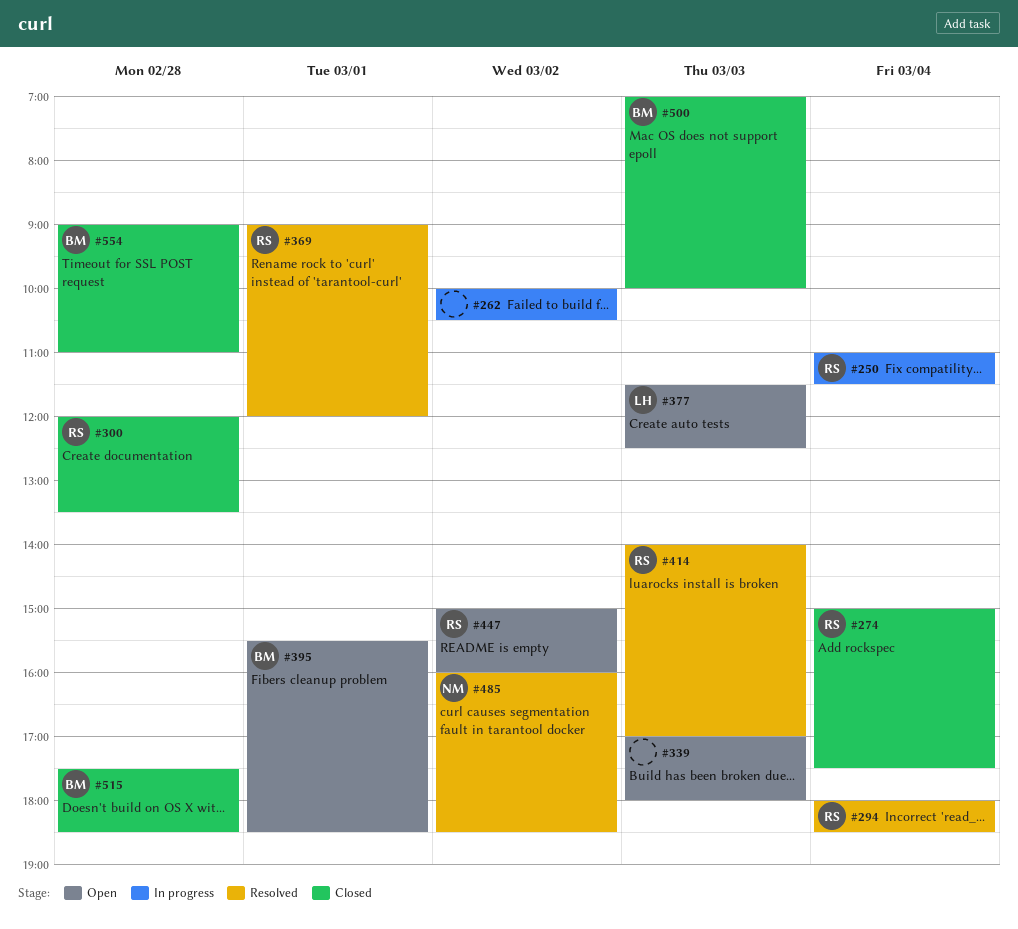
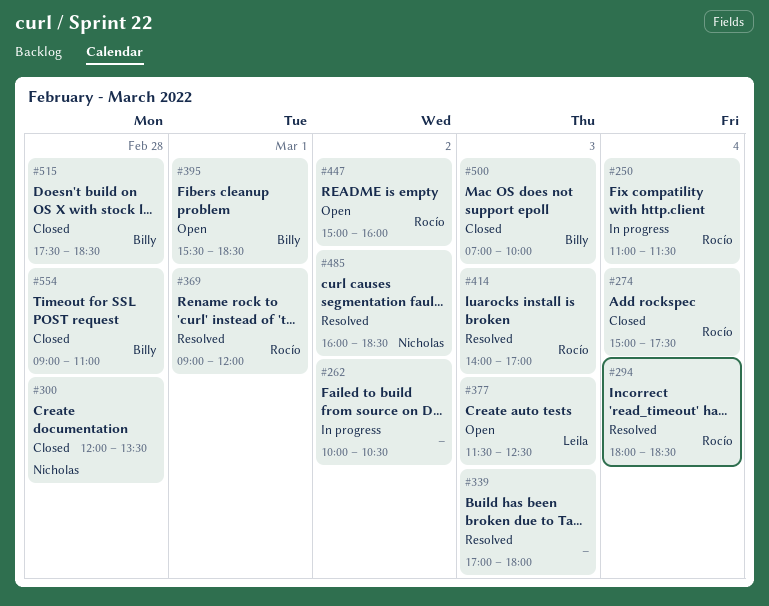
#300, owner: Rocío -> Nicholas
#339, status: Open -> Resolved

